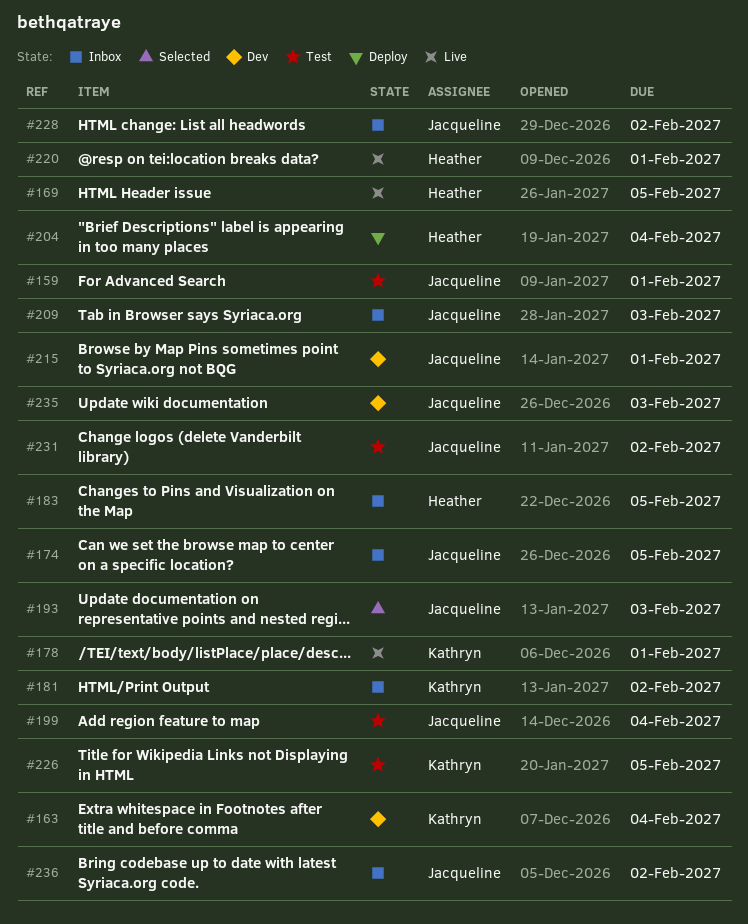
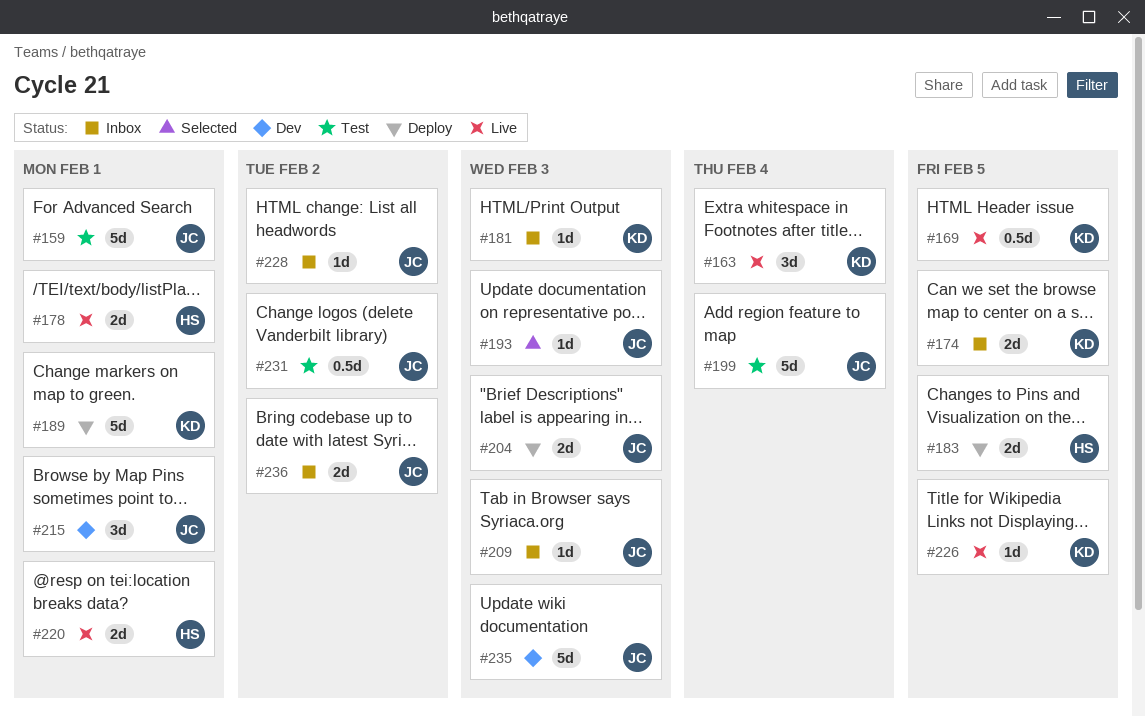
#163, status: Dev -> Live
#169, owner: Heather -> Kathryn
#174, owner: Jacqueline -> Kathryn
#178, owner: Kathryn -> Heather
#181, due: Feb 2 -> Feb 3
#183, status: Inbox -> Deploy
#189: none -> present
#204, owner: Heather -> Jacqueline
#204, due: Feb 4 -> Feb 3
#226, status: Test -> Live

